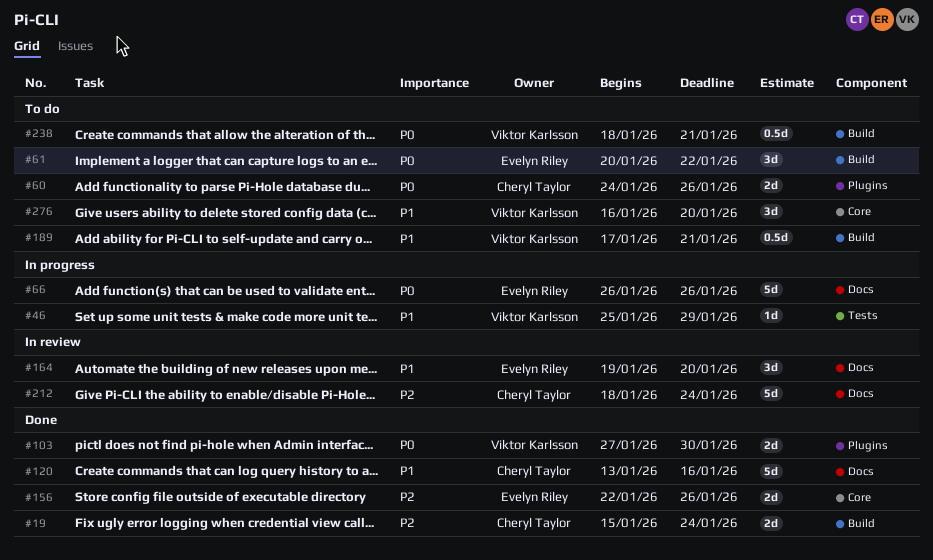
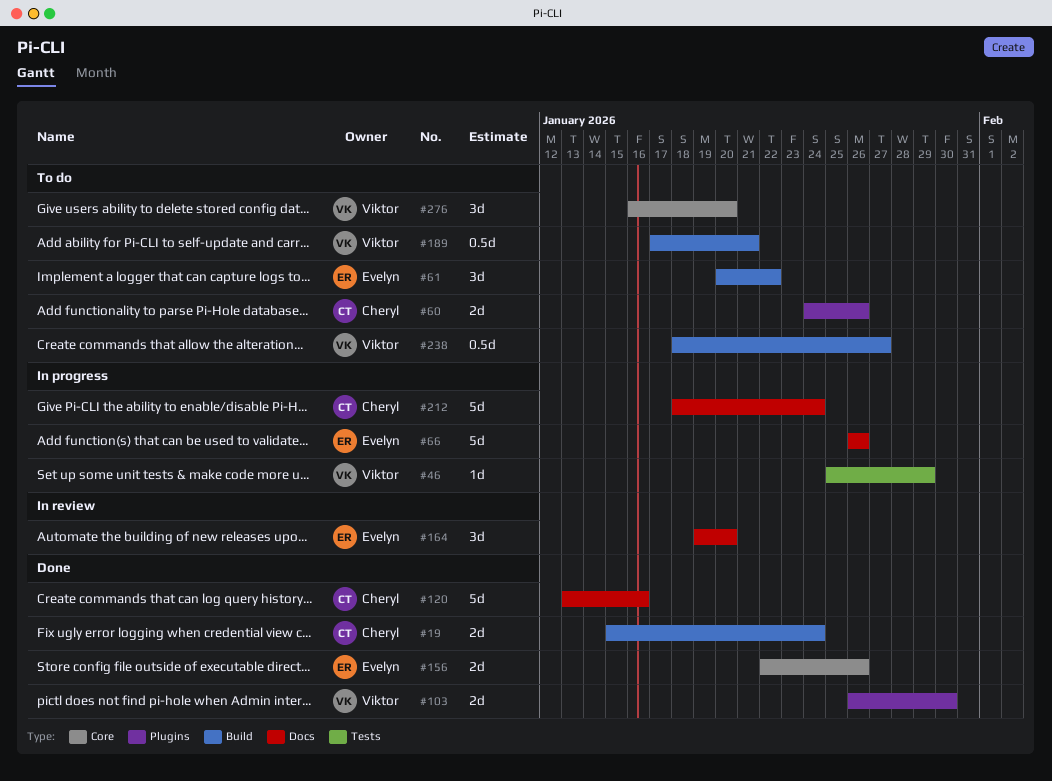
#103, start: Jan 27 -> Jan 26
#212, status: In review -> In progress
#238, due: Jan 21 -> Jan 27

